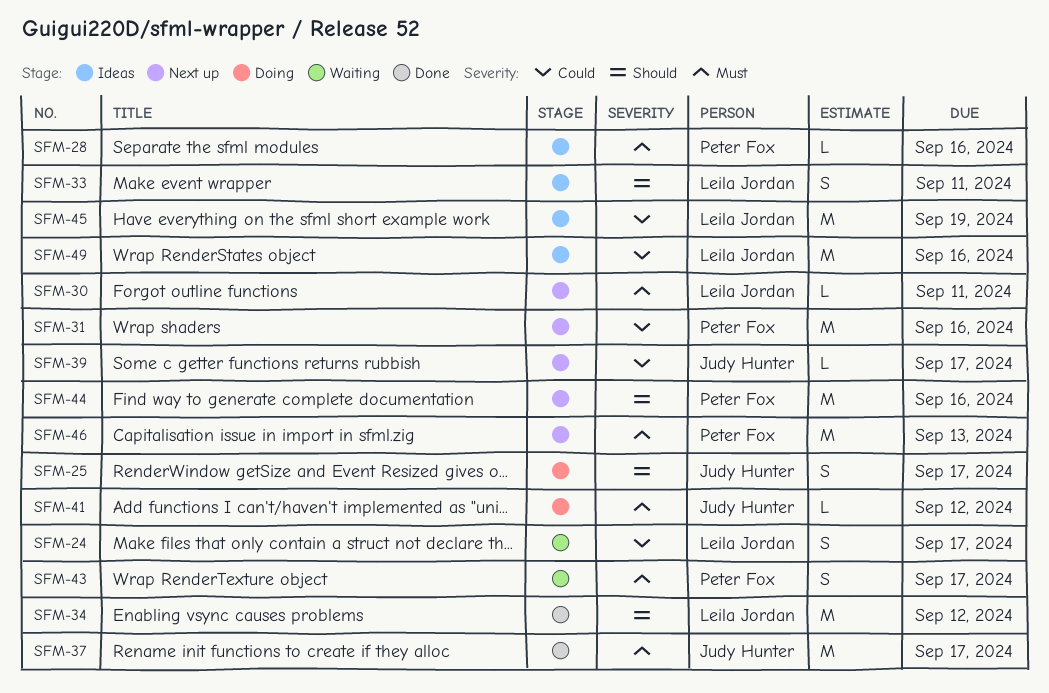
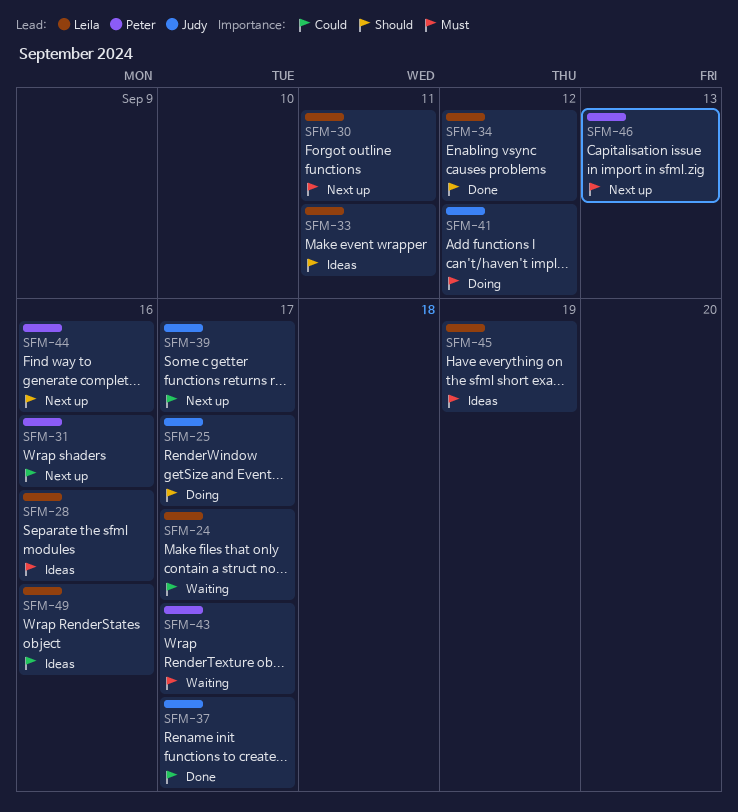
SFM-28, owner: Peter Fox -> Leila Jordan
SFM-37, priority: Must -> Could
SFM-45, priority: Could -> Must

